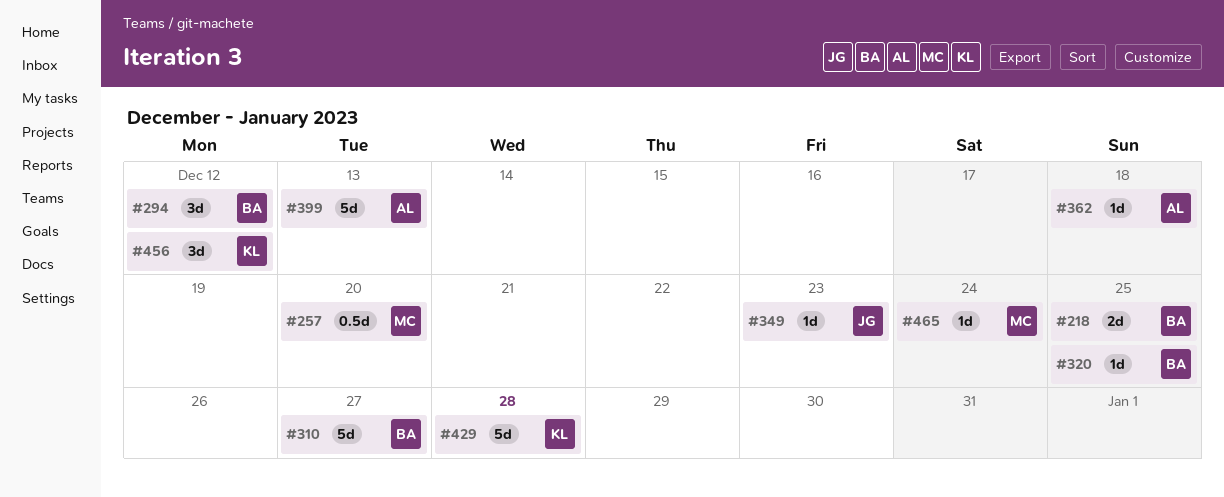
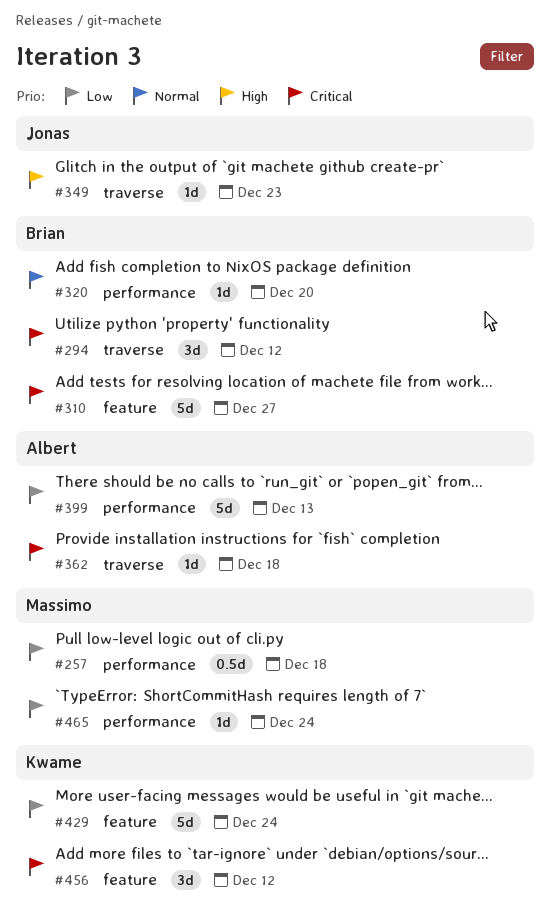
#218: present -> none
#257, due: Dec 20 -> Dec 18
#320, due: Dec 25 -> Dec 20
#429, due: Dec 28 -> Dec 24

